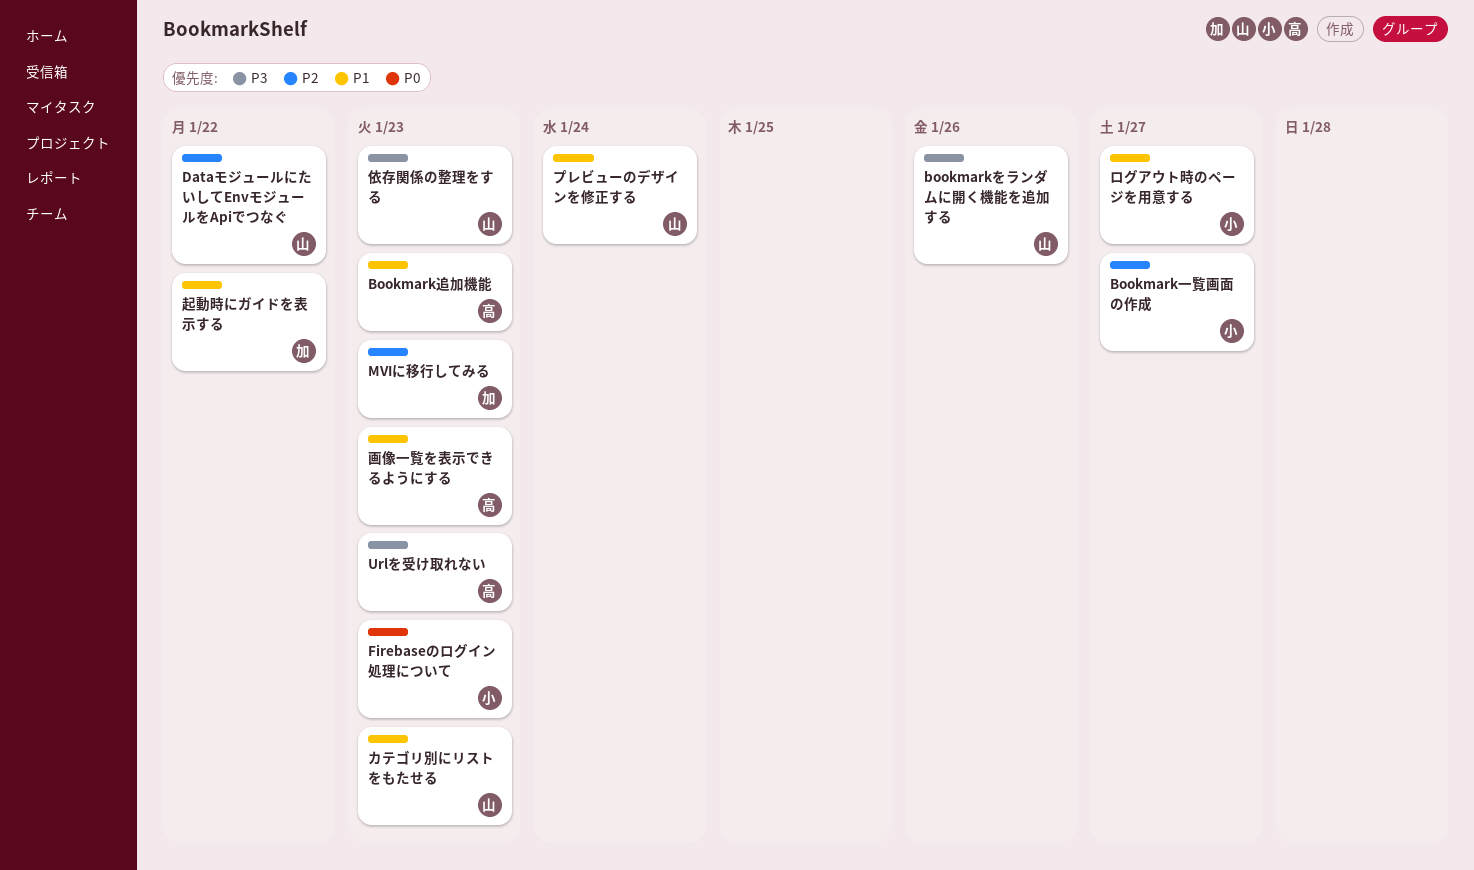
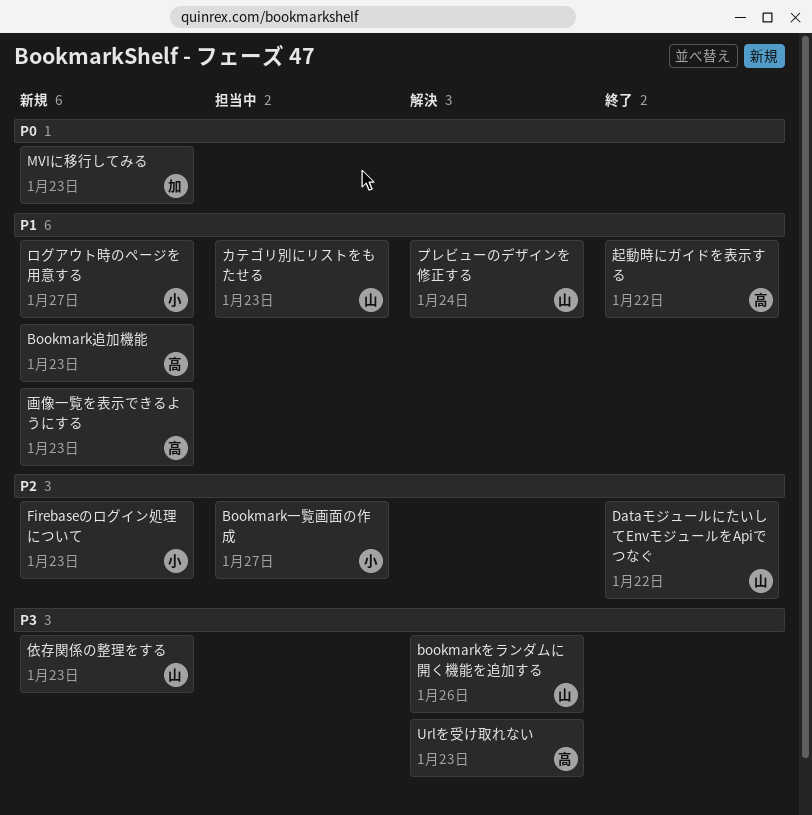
Firebaseのログイン処理について, priority: P0 -> P2
MVIに移行してみる, priority: P2 -> P0
起動時にガイドを表示する, owner: 加 -> 高

